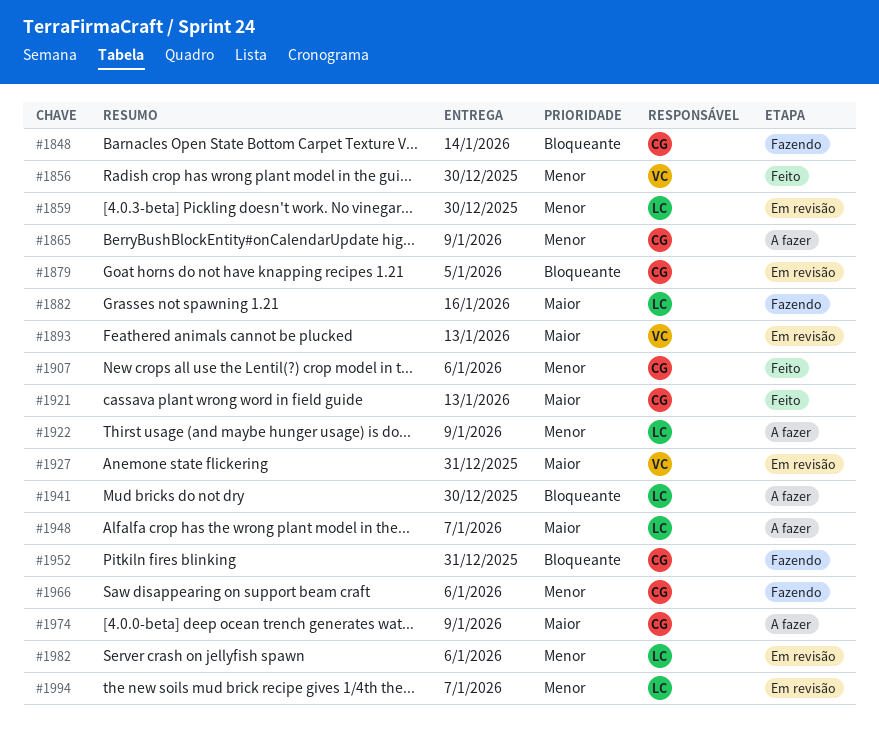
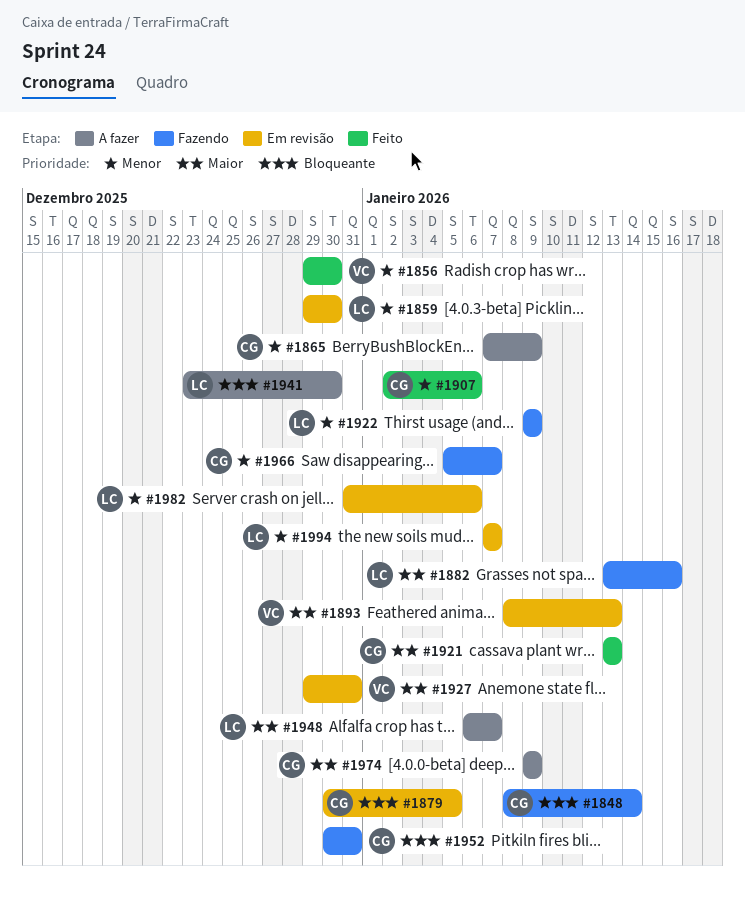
#1922, status: A fazer -> Fazendo
#1966, due: Jan 6 -> Jan 7

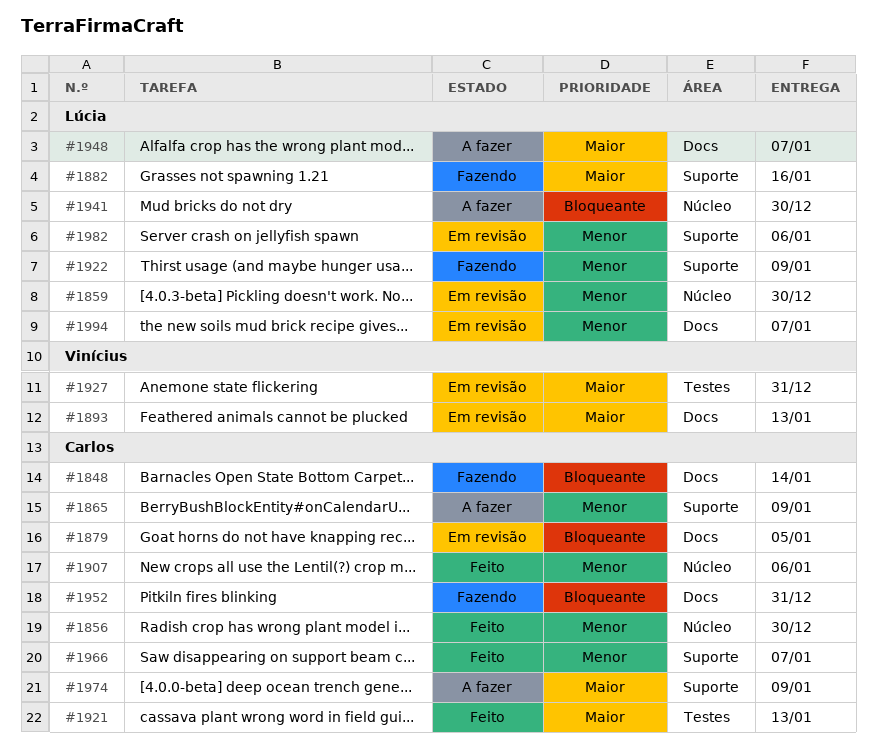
#1856, owner: Vinícius -> Carlos
#1966, status: Fazendo -> Feito

